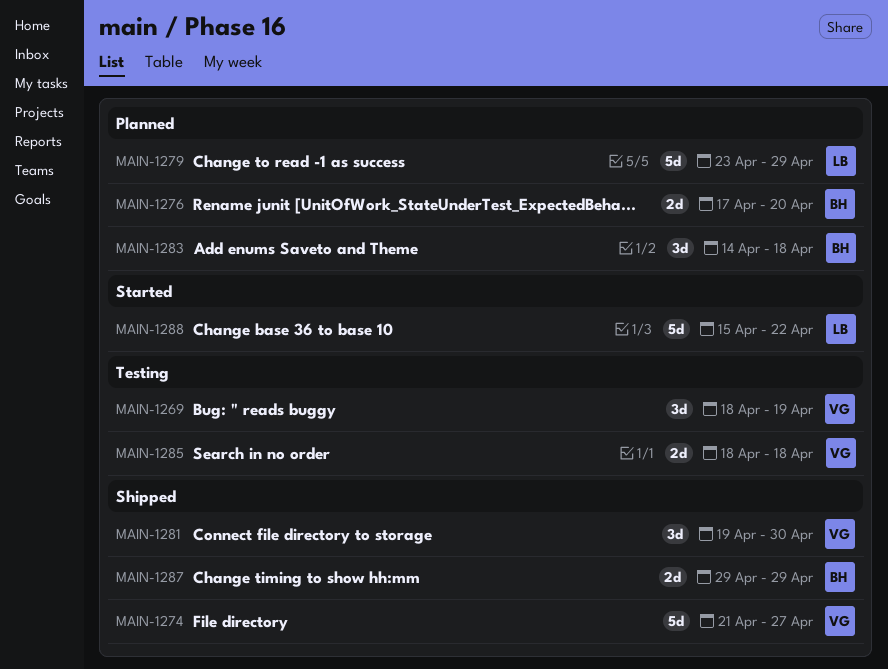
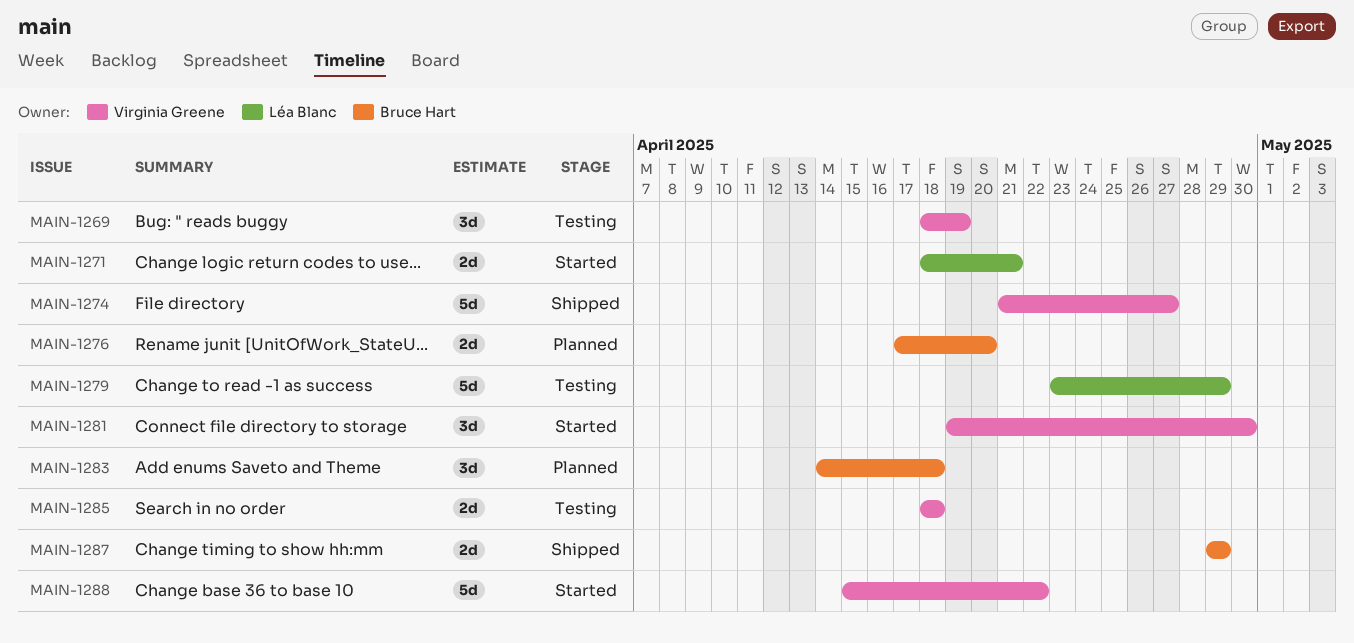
MAIN-1271: none -> present
MAIN-1279, status: Planned -> Testing
MAIN-1281, status: Shipped -> Started
MAIN-1288, owner: Léa Blanc -> Virginia Greene

